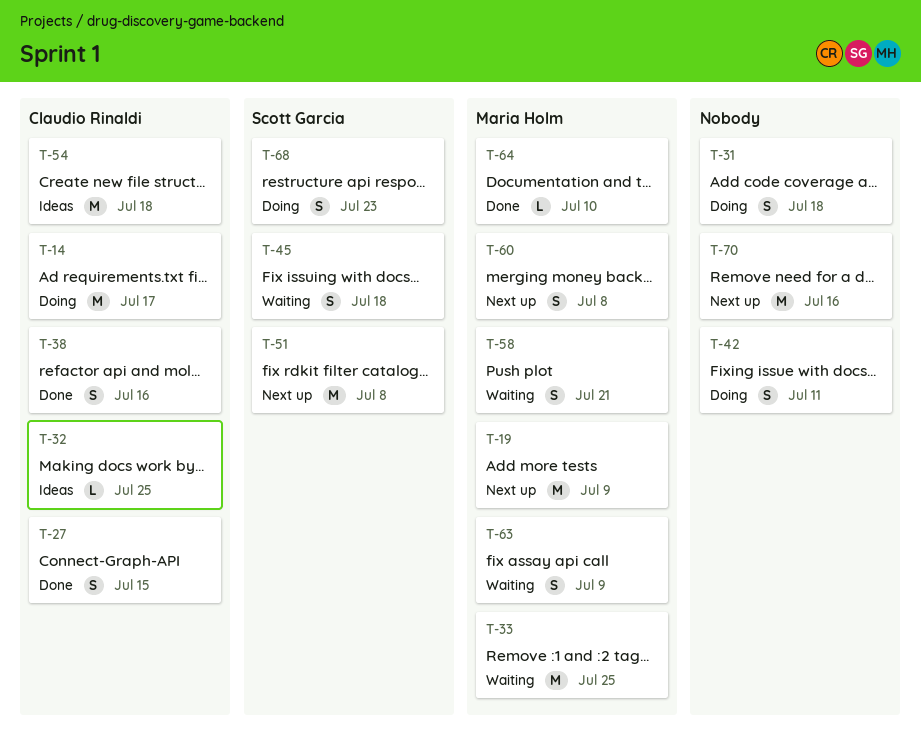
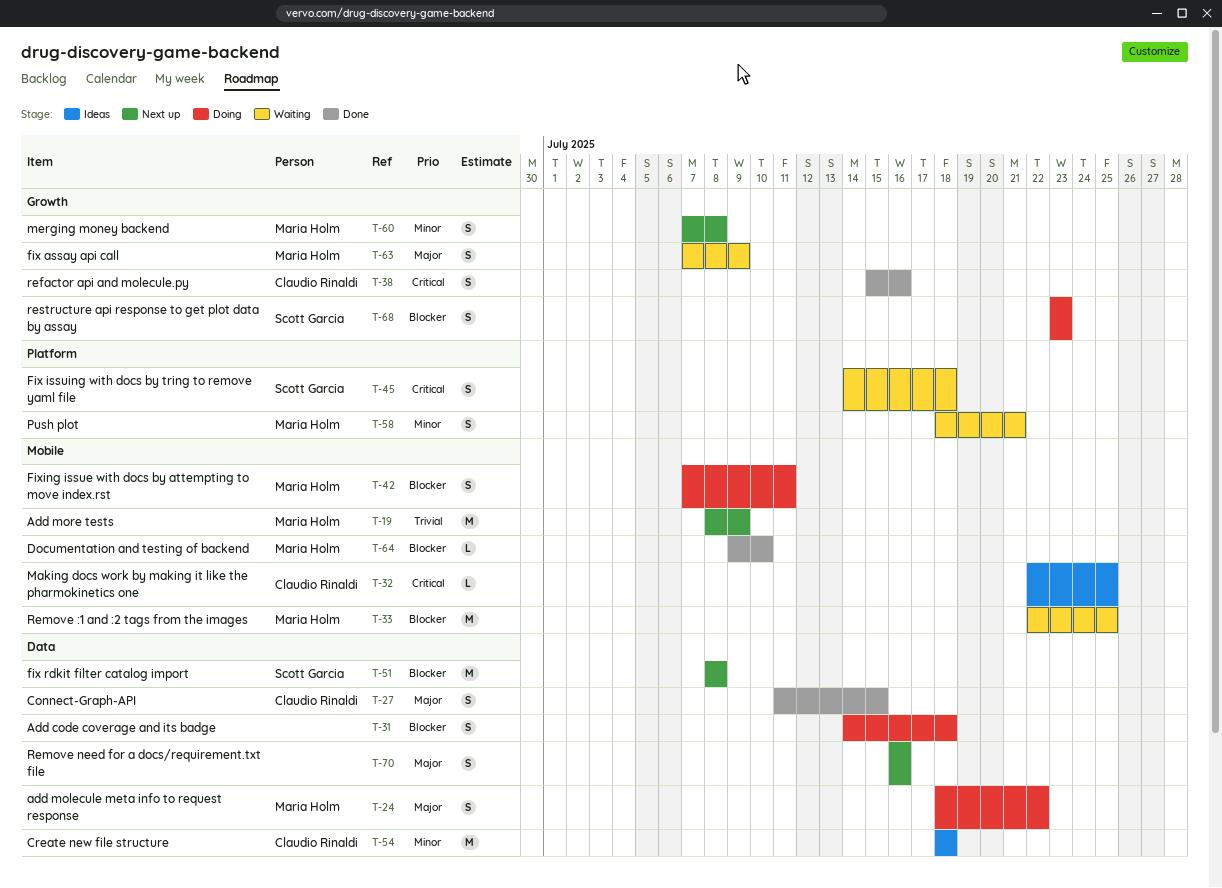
T-14: present -> none
T-24: none -> present
T-42, owner: none -> Maria Holm
T-70, estimate: M -> S

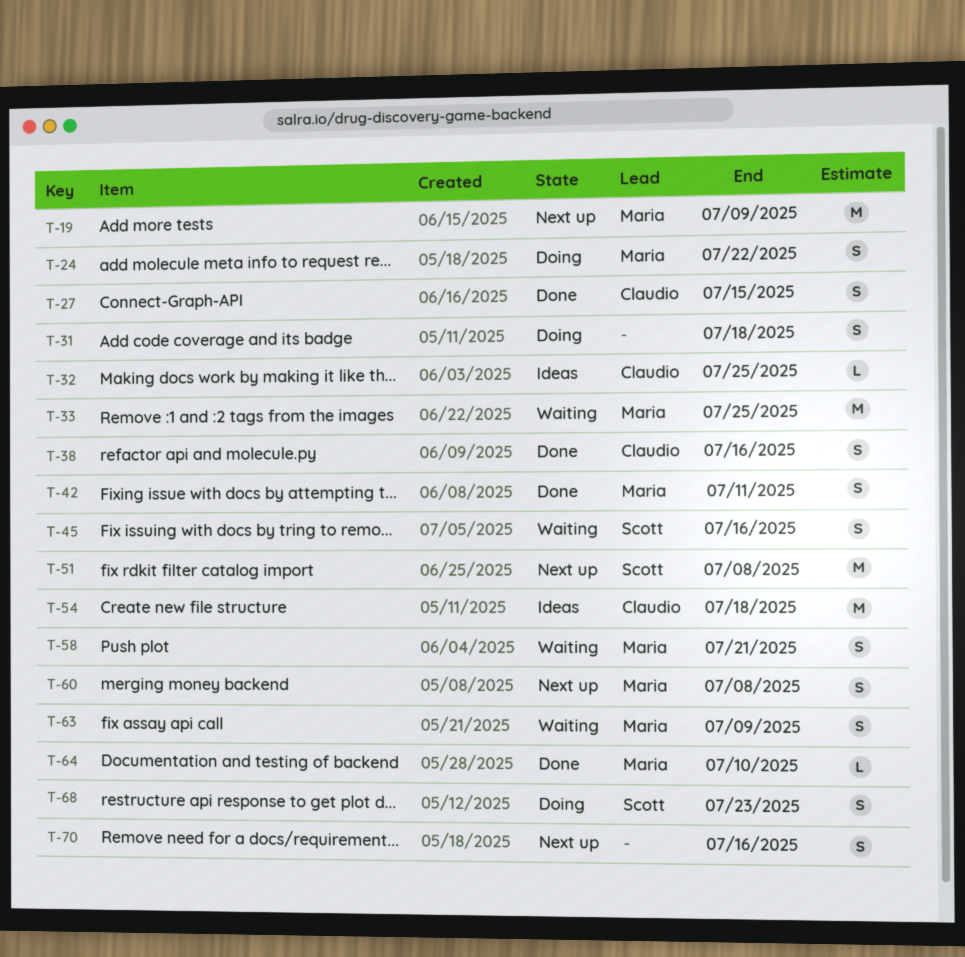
T-42, status: Doing -> Done
T-45, due: Jul 18 -> Jul 16

